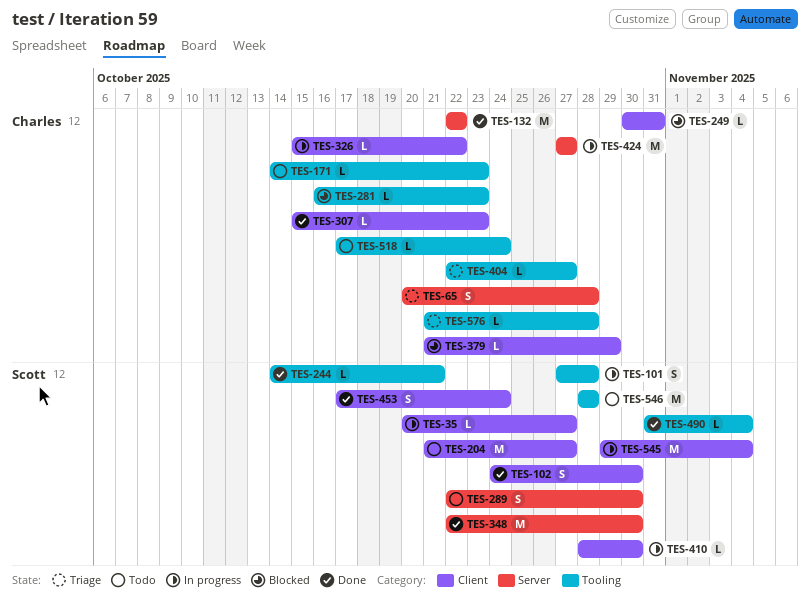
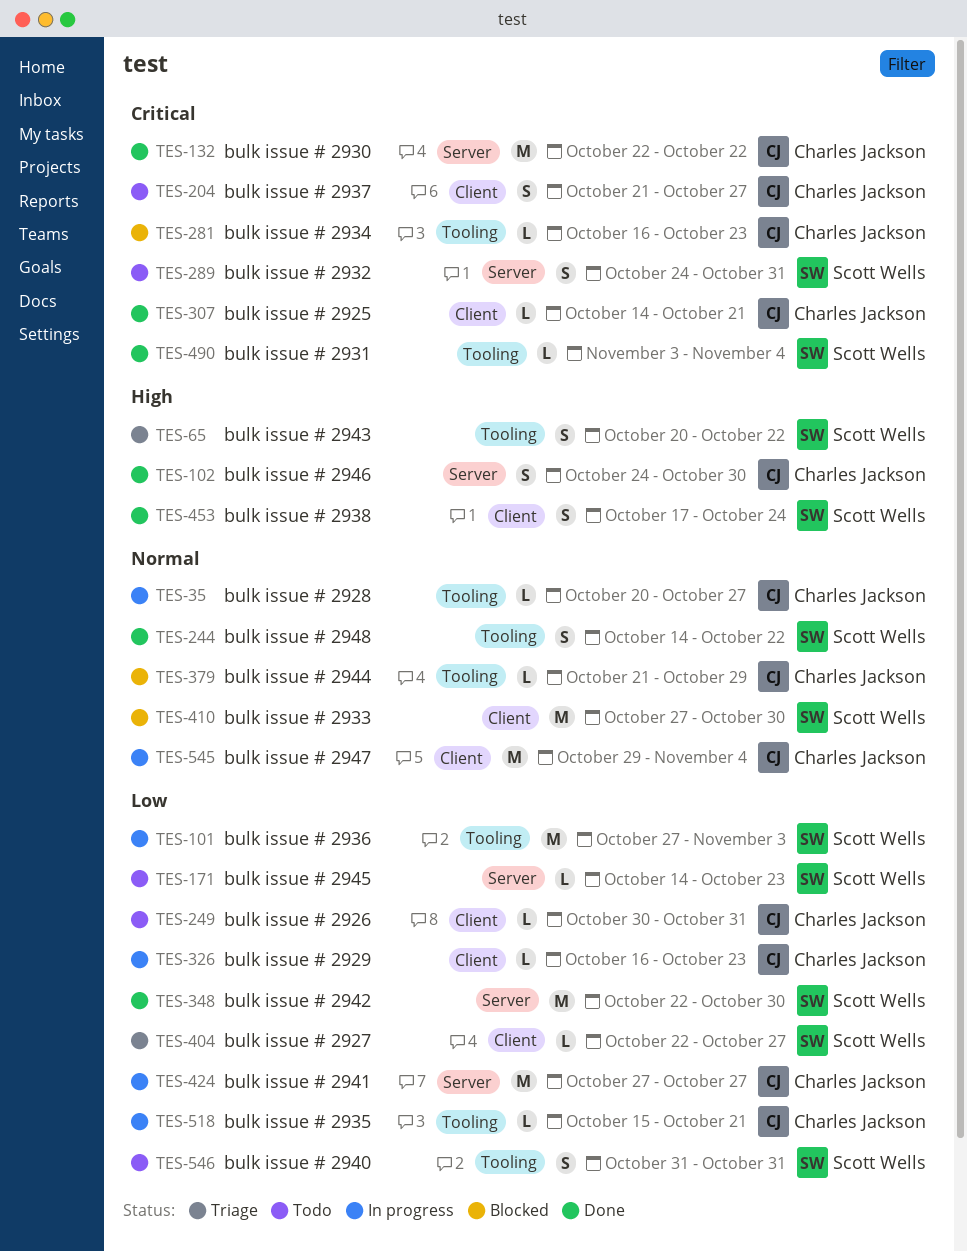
TES-35, owner: Scott Wells -> Charles Jackson
TES-35, label: Client -> Tooling
TES-65, owner: Charles Jackson -> Scott Wells
TES-65, label: Server -> Tooling
TES-65, due: Oct 28 -> Oct 22
TES-101, estimate: S -> M
TES-101, due: Oct 28 -> Nov 3
TES-102, owner: Scott Wells -> Charles Jackson
TES-102, label: Client -> Server
TES-171, owner: Charles Jackson -> Scott Wells
TES-171, label: Tooling -> Server
TES-204, owner: Scott Wells -> Charles Jackson
TES-204, estimate: M -> S
TES-244, estimate: L -> S
TES-244, due: Oct 21 -> Oct 22
TES-249, status: Blocked -> Todo
TES-289, start: Oct 22 -> Oct 24
TES-289, due: Oct 30 -> Oct 31
TES-307, start: Oct 15 -> Oct 14
TES-307, due: Oct 23 -> Oct 21
TES-326, start: Oct 15 -> Oct 16
TES-326, due: Oct 22 -> Oct 23
TES-379, label: Client -> Tooling
TES-404, owner: Charles Jackson -> Scott Wells
TES-404, label: Tooling -> Client
TES-410, status: In progress -> Blocked
TES-410, estimate: L -> M
TES-410, start: Oct 28 -> Oct 27
TES-490, start: Oct 31 -> Nov 3
TES-518, status: Todo -> In progress
TES-518, start: Oct 17 -> Oct 15
TES-518, due: Oct 24 -> Oct 21
TES-545, owner: Scott Wells -> Charles Jackson
TES-546, estimate: M -> S
TES-546, start: Oct 28 -> Oct 31
TES-546, due: Oct 28 -> Oct 31
TES-576: present -> none

